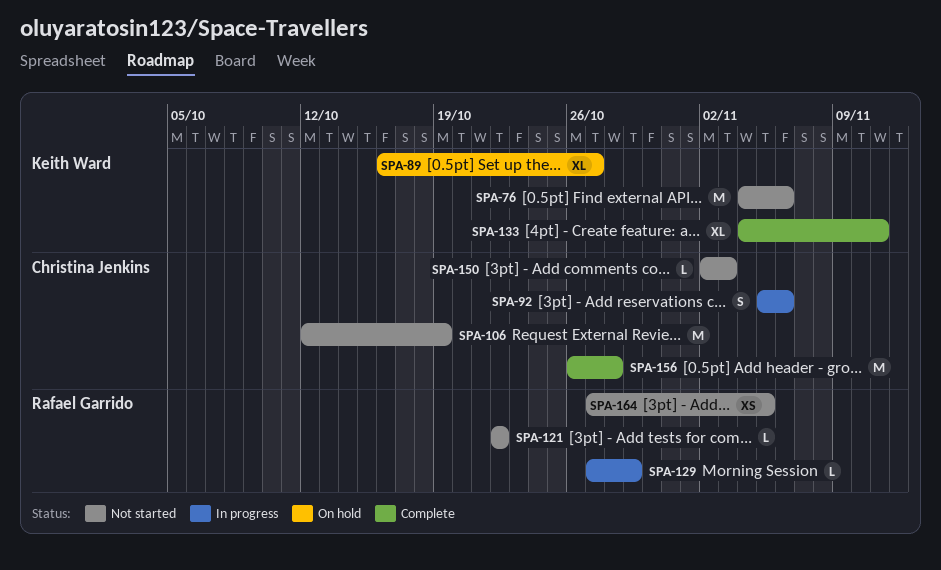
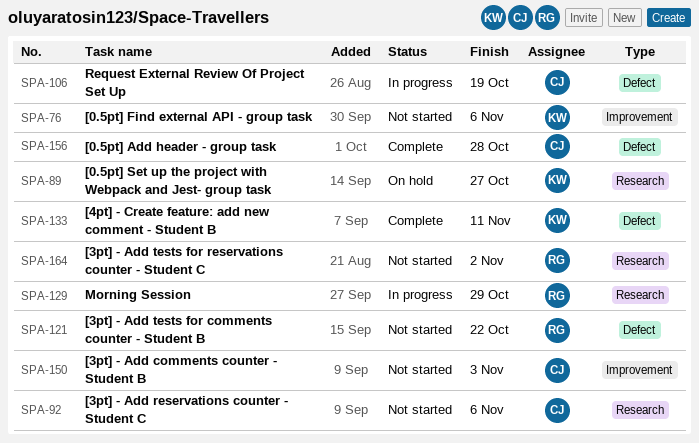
SPA-92, status: In progress -> Not started
SPA-106, status: Not started -> In progress
SPA-164, due: Nov 5 -> Nov 2

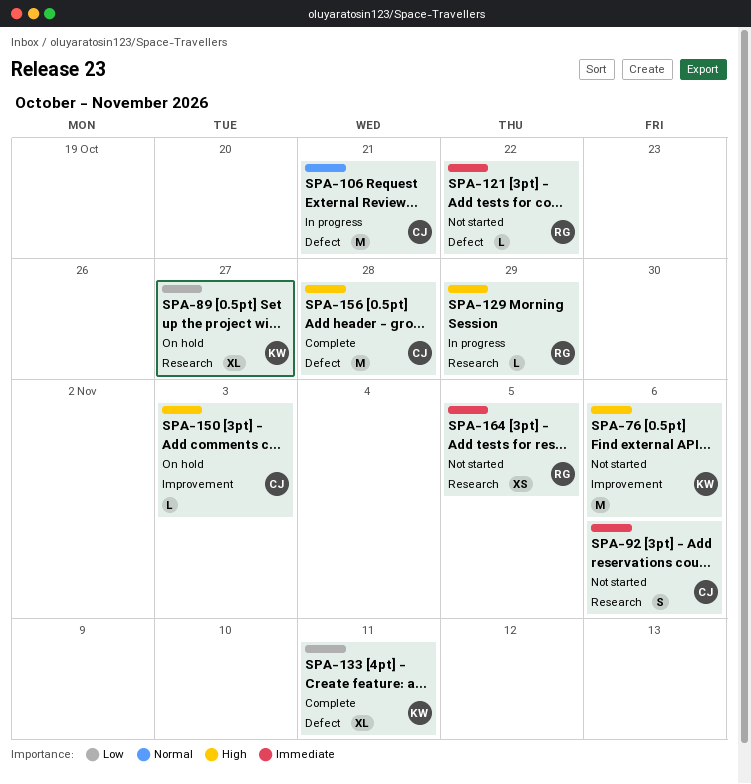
SPA-106, due: Oct 19 -> Oct 21
SPA-150, status: Not started -> On hold
SPA-164, due: Nov 2 -> Nov 5

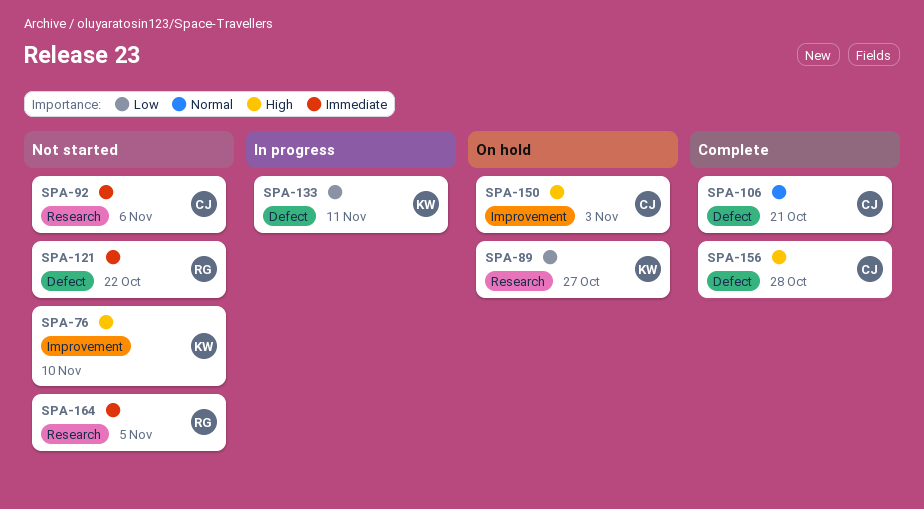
SPA-76, due: Nov 6 -> Nov 10
SPA-106, status: In progress -> Complete
SPA-129: present -> none
SPA-133, status: Complete -> In progress

